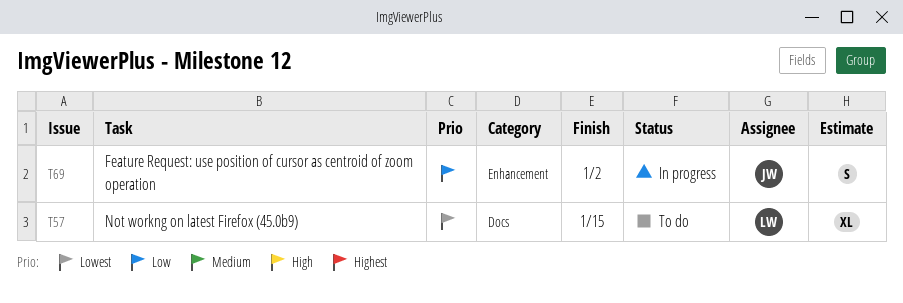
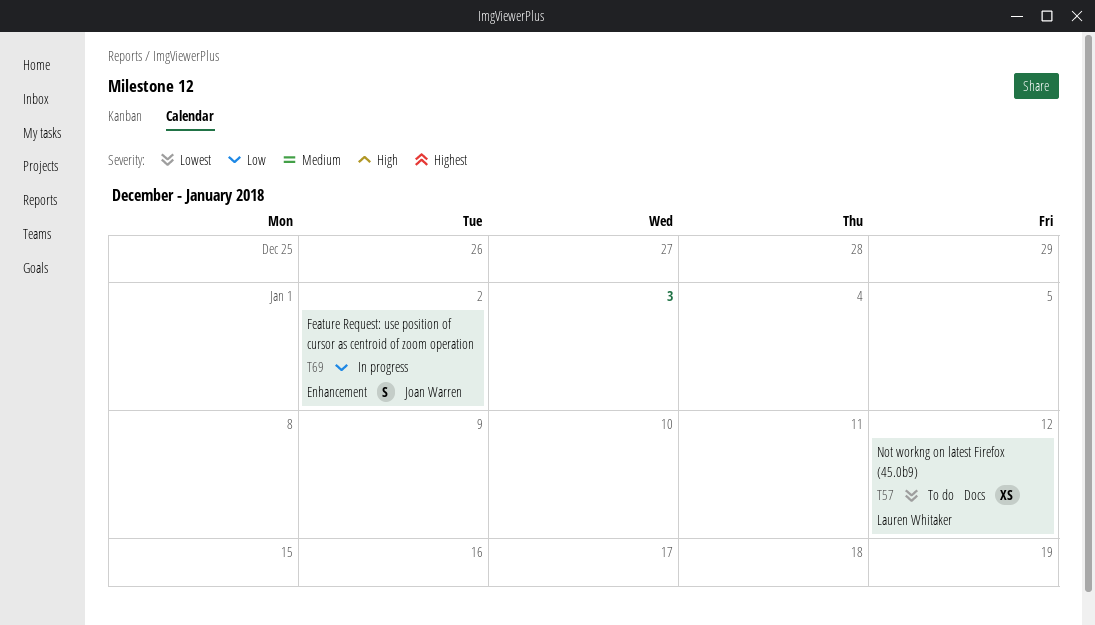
T57, estimate: XL -> XS
T57, due: Jan 15 -> Jan 12

